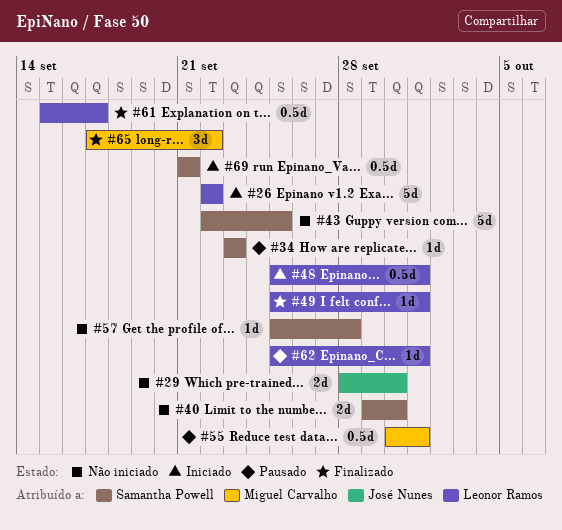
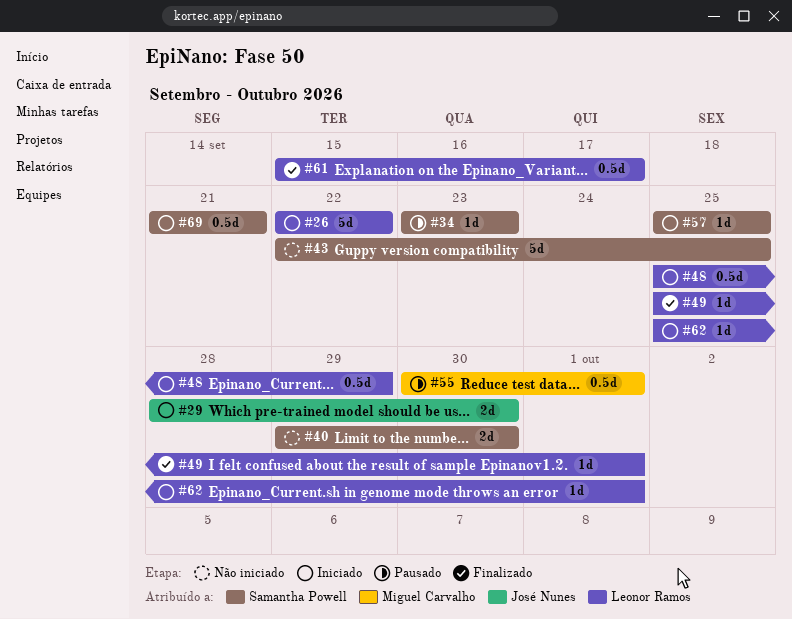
#29, status: Não iniciado -> Iniciado
#48, due: Oct 1 -> Sep 29
#57, status: Não iniciado -> Iniciado
#57, due: Sep 28 -> Sep 25
#62, status: Pausado -> Iniciado
#65: present -> none

